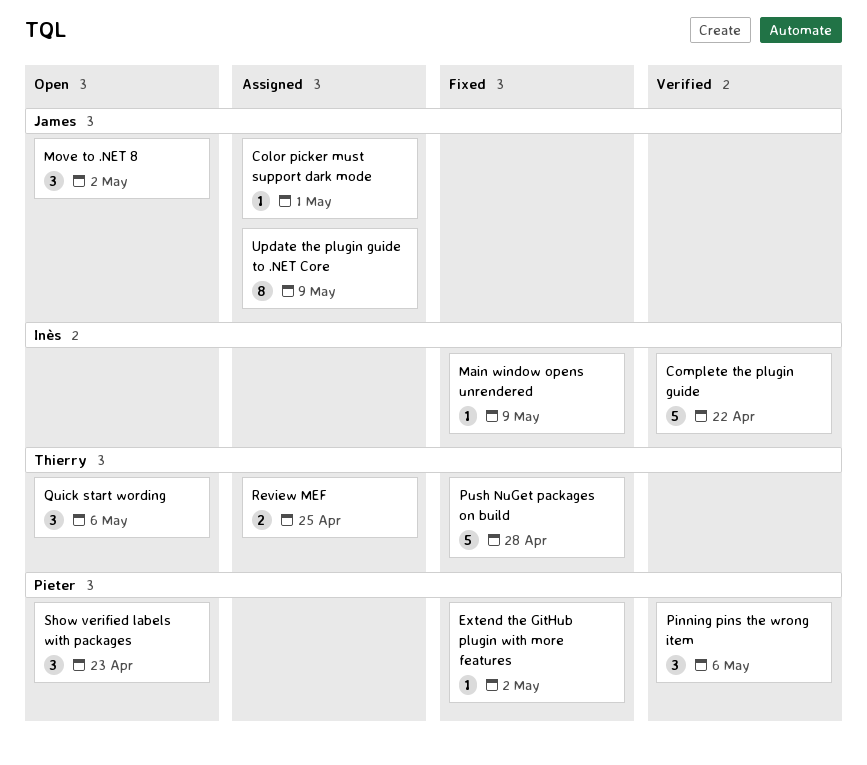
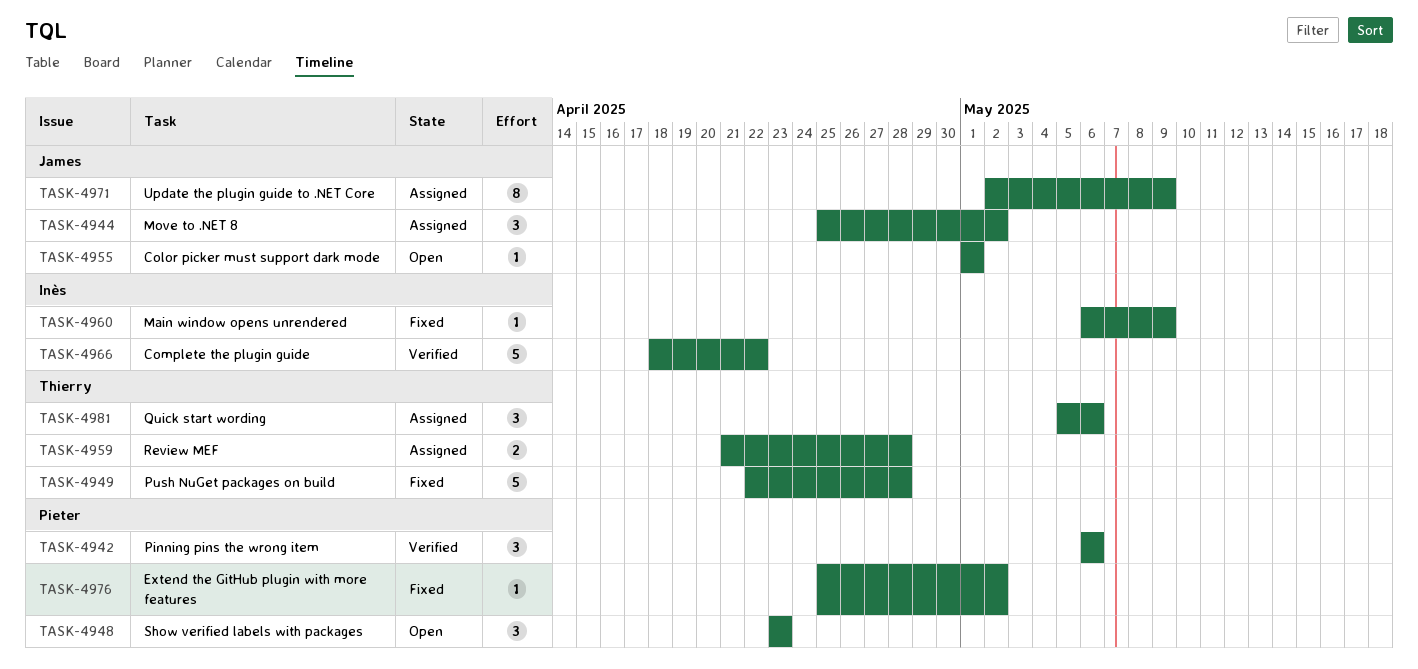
Color picker must support dark mode, status: Assigned -> Open
Move to .NET 8, status: Open -> Assigned
Quick start wording, status: Open -> Assigned
Review MEF, due: Apr 25 -> Apr 28

